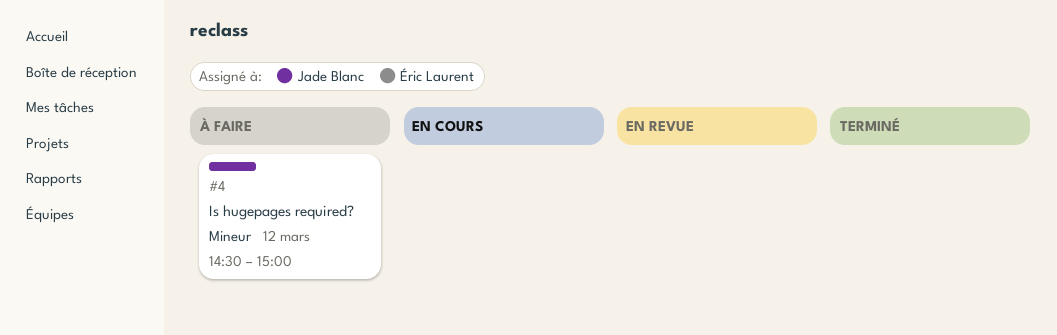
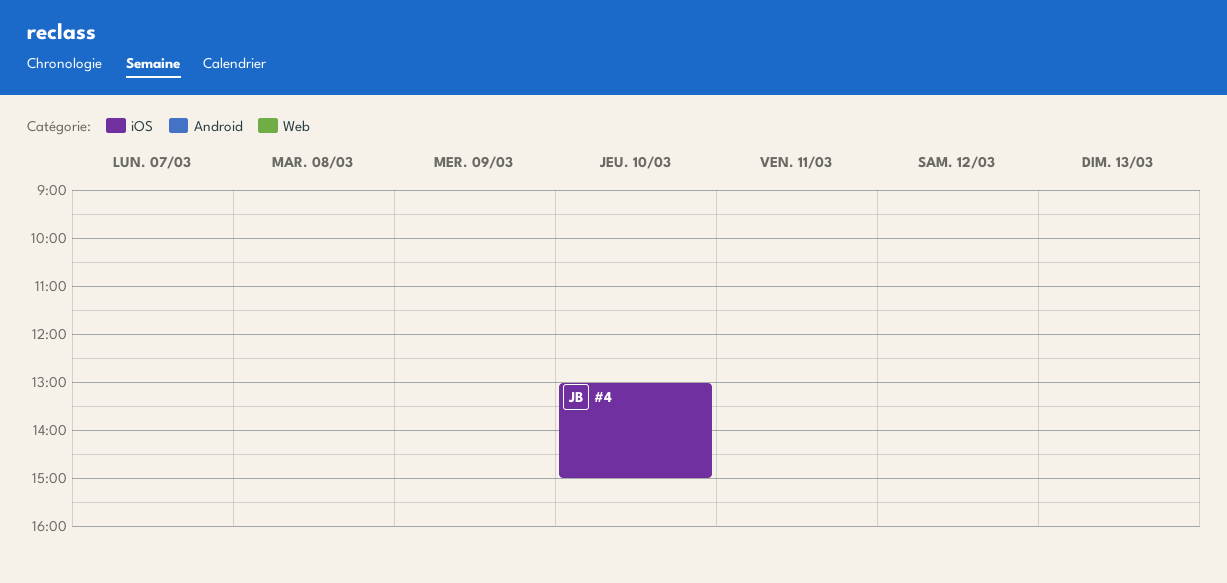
#4, day: Mar 12 -> Mar 10
#4, begins: 14:30 -> 13:00

